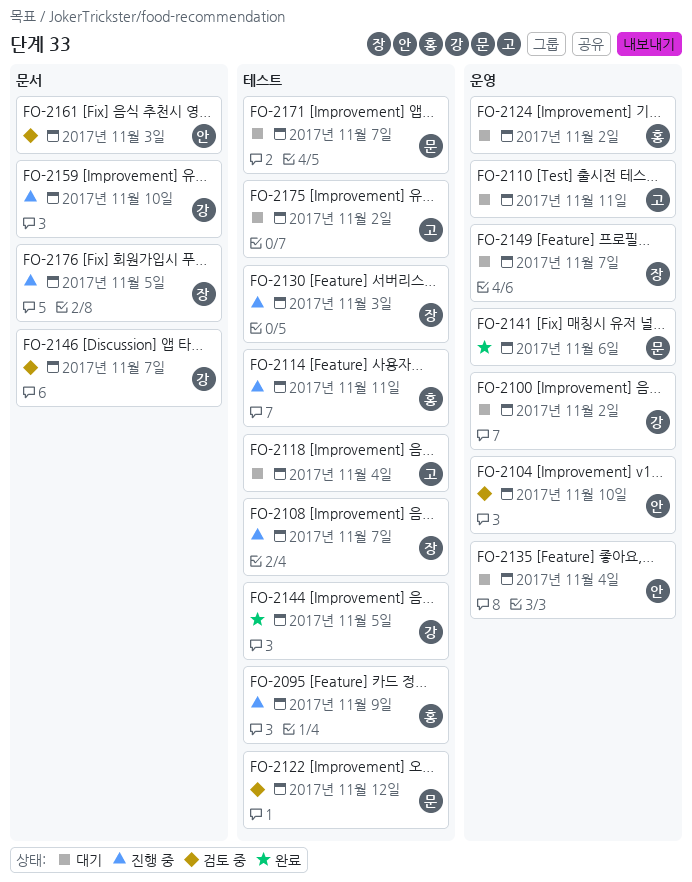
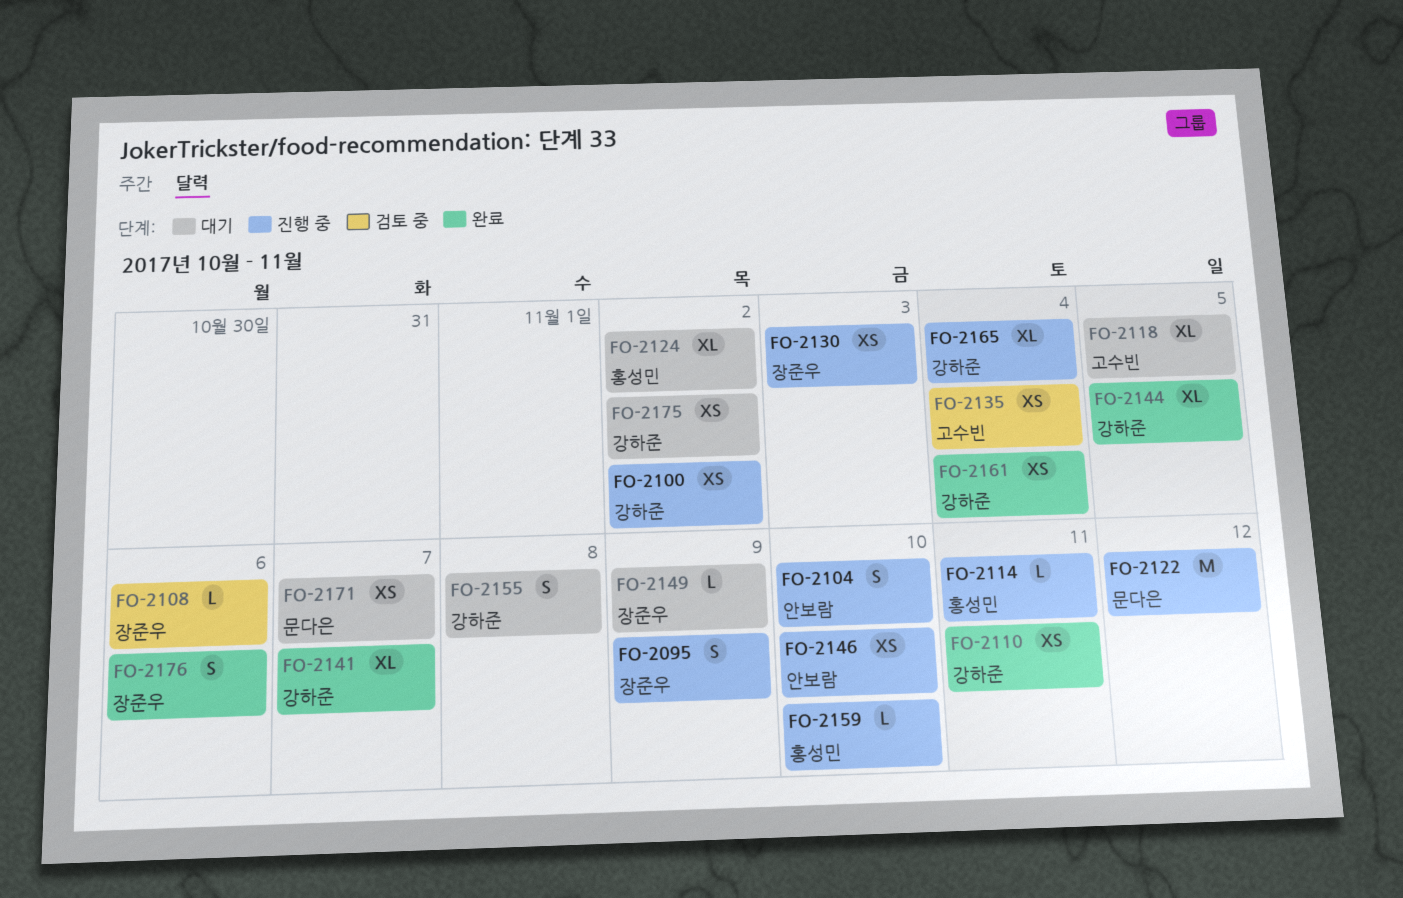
FO-2095, owner: 홍성민 -> 장준우
FO-2100, status: 대기 -> 진행 중
FO-2104, status: 검토 중 -> 진행 중
FO-2108, status: 진행 중 -> 검토 중
FO-2108, due: Nov 7 -> Nov 6
FO-2110, status: 대기 -> 완료
FO-2110, owner: 고수빈 -> 강하준
FO-2118, due: Nov 4 -> Nov 5
FO-2122, status: 검토 중 -> 진행 중
FO-2135, status: 대기 -> 검토 중
FO-2135, owner: 안보람 -> 고수빈
FO-2141, owner: 문다은 -> 강하준
FO-2141, due: Nov 6 -> Nov 7
FO-2146, status: 검토 중 -> 진행 중
FO-2146, owner: 강하준 -> 안보람
FO-2146, due: Nov 7 -> Nov 10
FO-2149, due: Nov 7 -> Nov 9
FO-2155: none -> present
FO-2159, owner: 강하준 -> 홍성민
FO-2161, status: 검토 중 -> 완료
FO-2161, owner: 안보람 -> 강하준
FO-2161, due: Nov 3 -> Nov 4
FO-2165: none -> present
FO-2175, owner: 고수빈 -> 강하준
FO-2176, status: 진행 중 -> 완료
FO-2176, due: Nov 5 -> Nov 6

